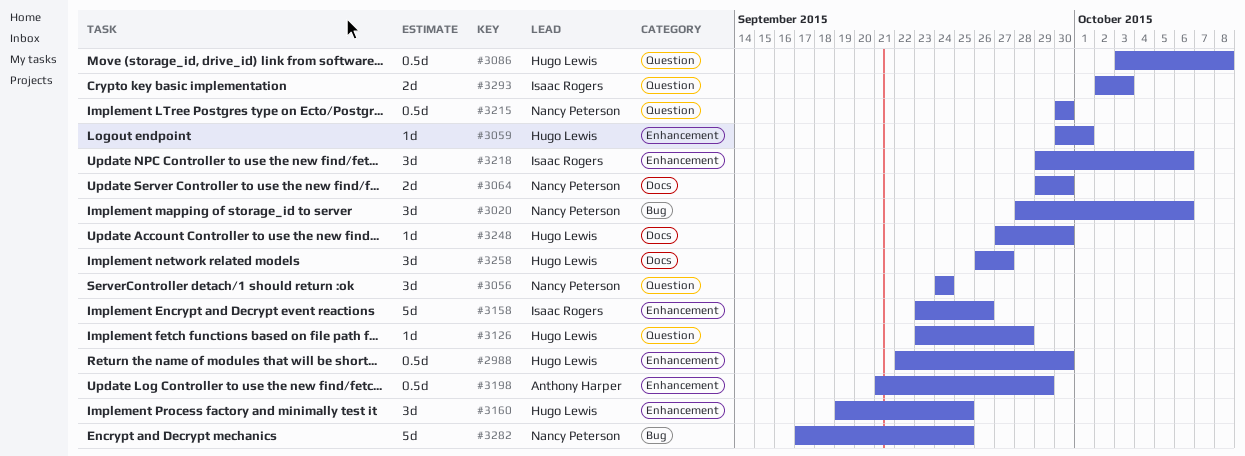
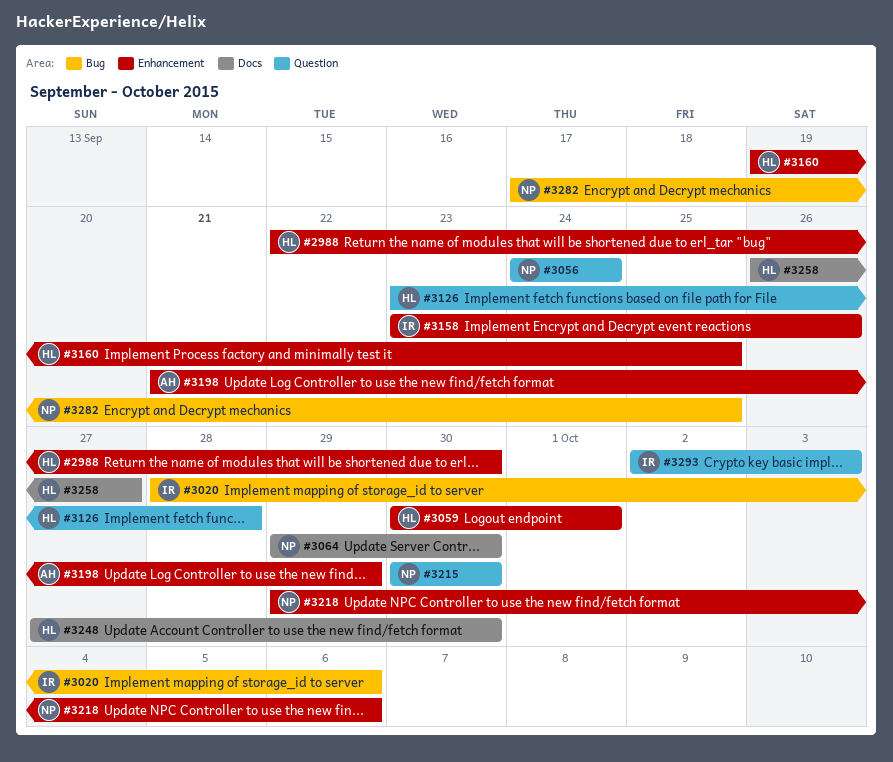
#3020, owner: Nancy Peterson -> Isaac Rogers
#3086: present -> none
#3218, owner: Isaac Rogers -> Nancy Peterson

